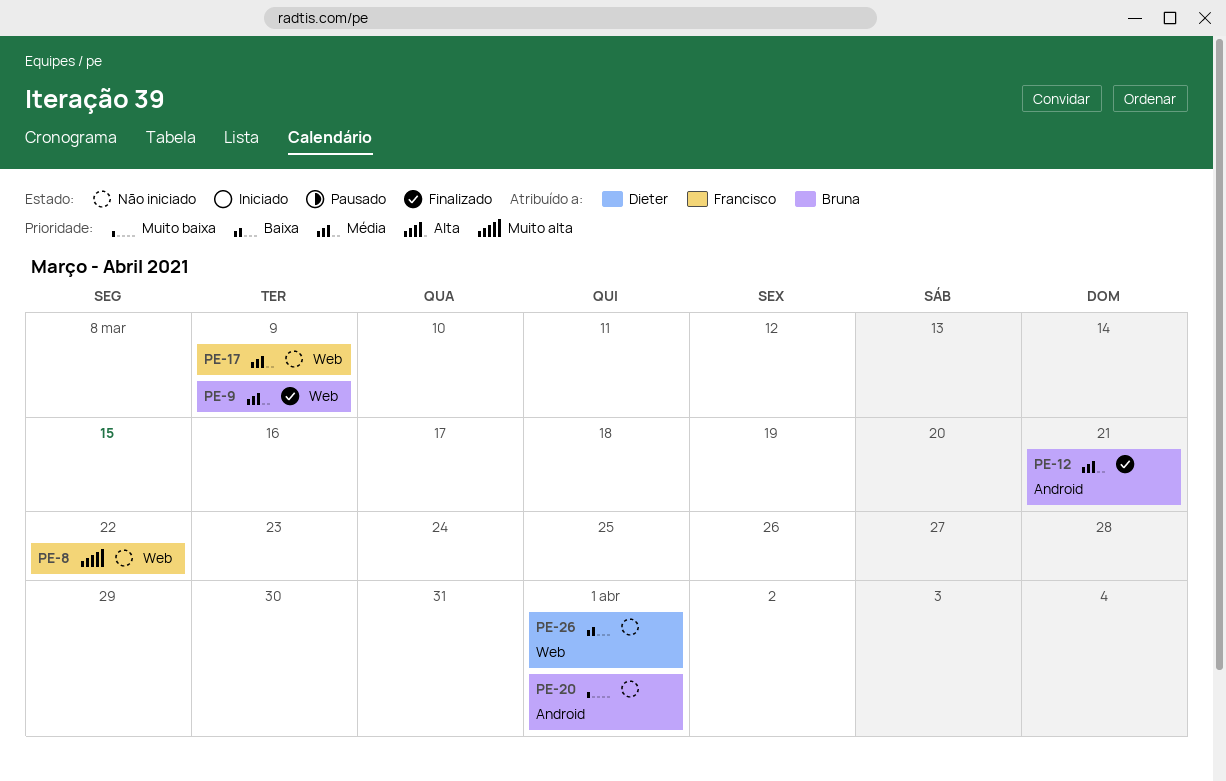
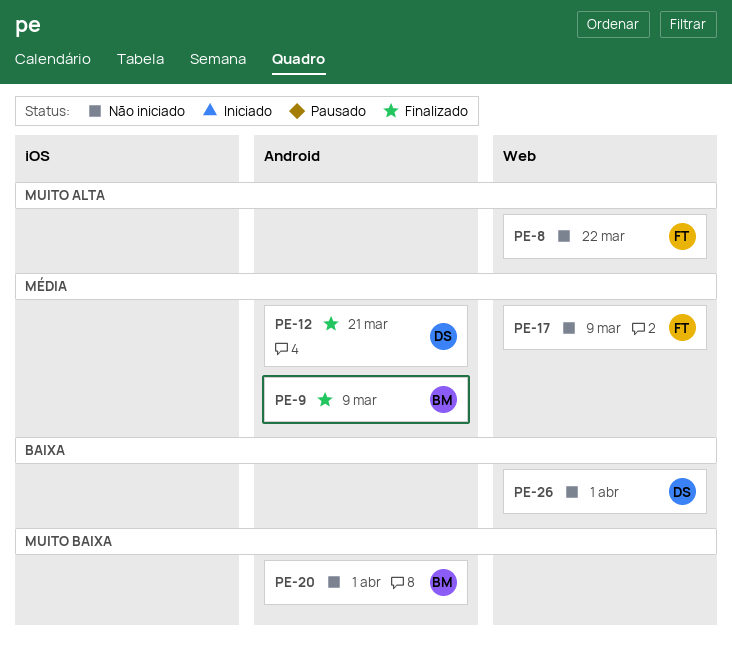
PE-9, label: Web -> Android
PE-12, owner: Bruna -> Dieter

